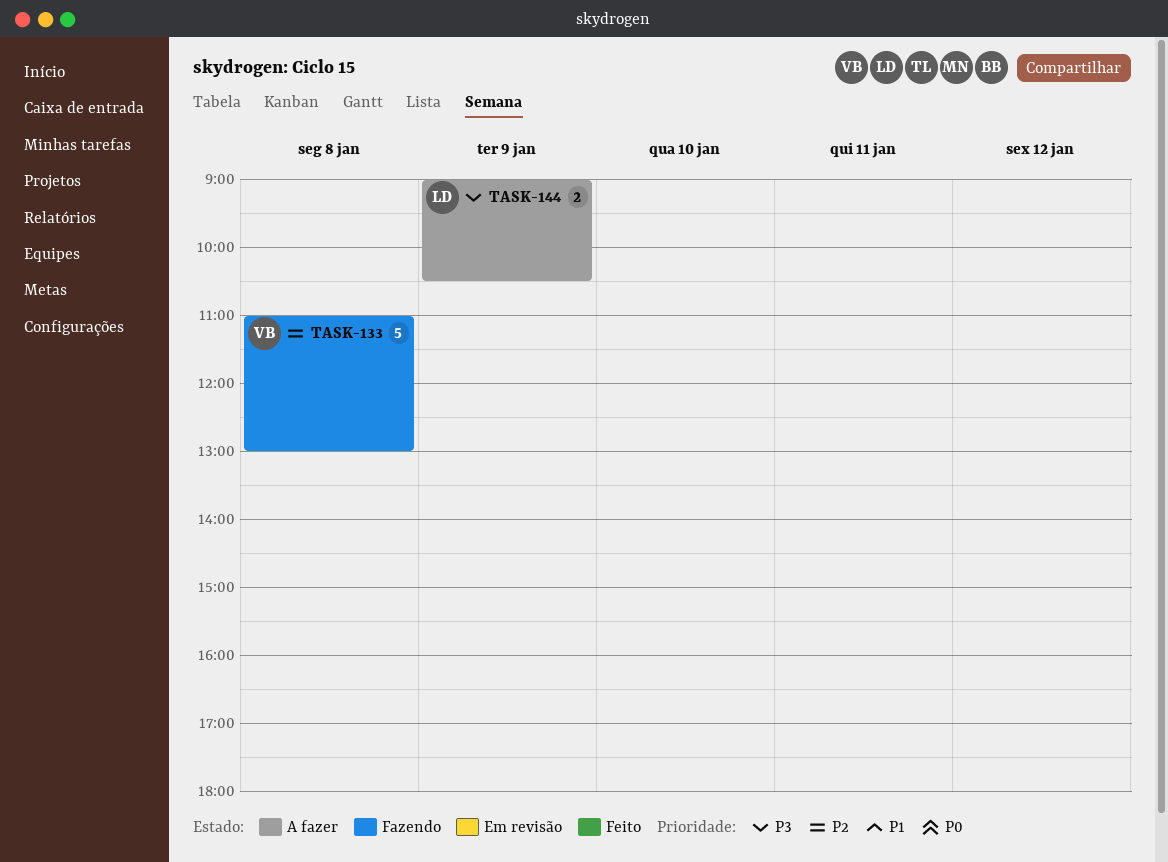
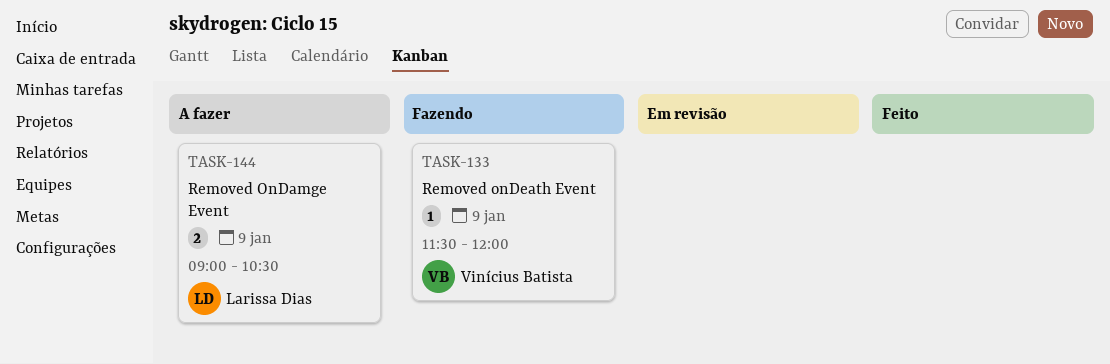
TASK-133, estimate: 5 -> 1
TASK-133, day: Jan 8 -> Jan 9
TASK-133, begins: 11:00 -> 11:30
TASK-133, ends: 13:00 -> 12:00

